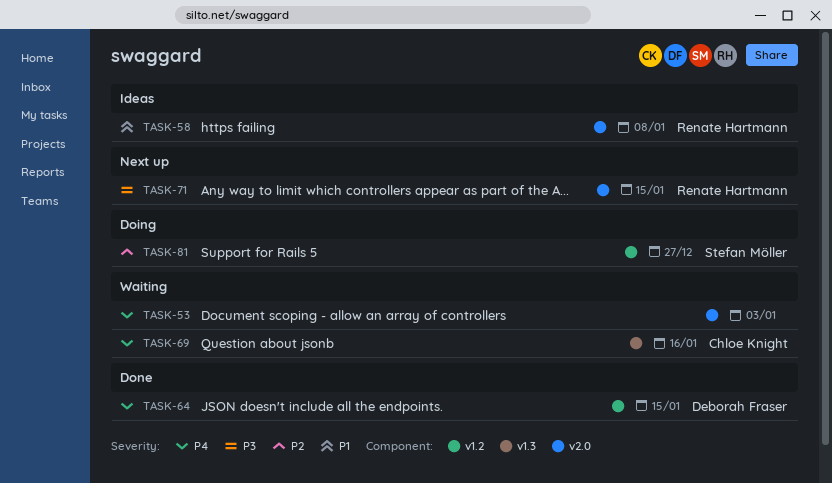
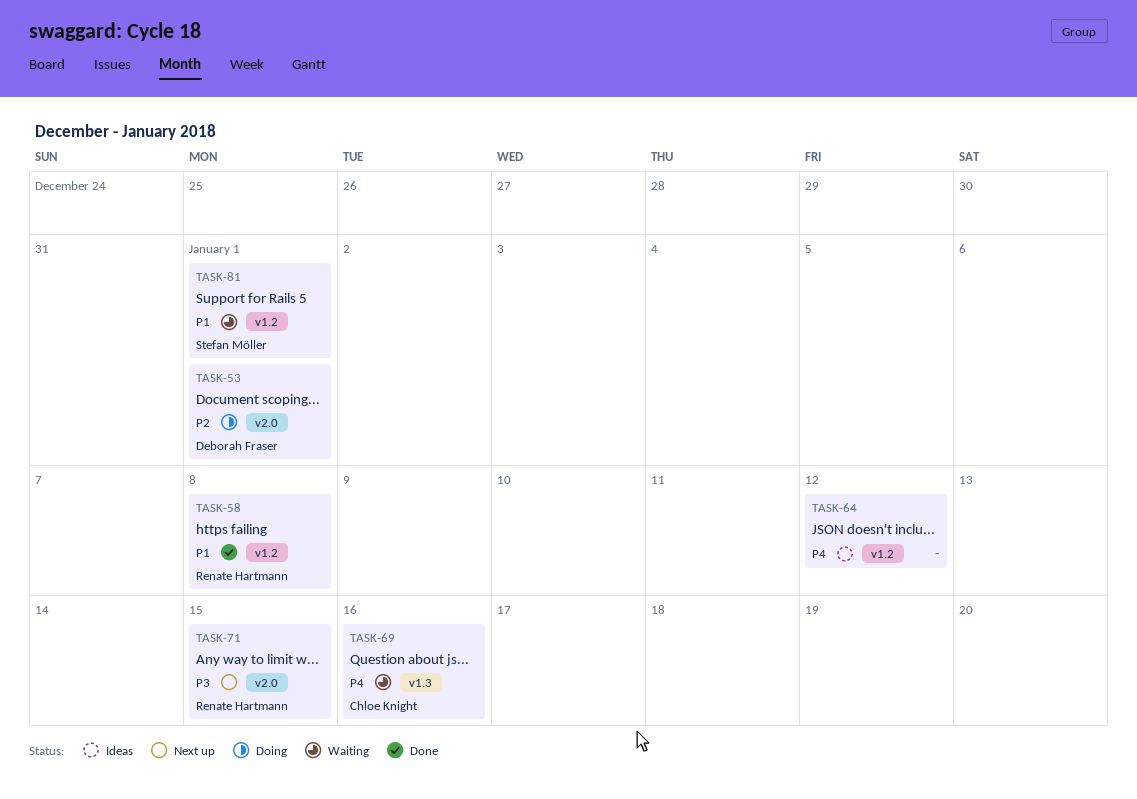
TASK-53, status: Waiting -> Doing
TASK-53, owner: none -> Deborah Fraser
TASK-53, priority: P4 -> P2
TASK-53, due: Jan 3 -> Jan 1
TASK-58, status: Ideas -> Done
TASK-58, label: v2.0 -> v1.2
TASK-64, status: Done -> Ideas
TASK-64, owner: Deborah Fraser -> none
TASK-64, due: Jan 15 -> Jan 12
TASK-81, status: Doing -> Waiting
TASK-81, priority: P2 -> P1
TASK-81, due: Dec 27 -> Jan 1

